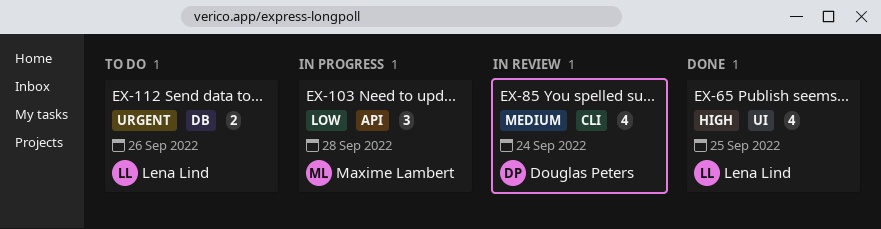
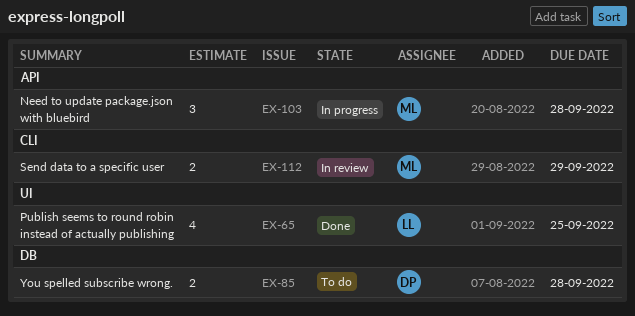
EX-85, status: In review -> To do
EX-85, label: CLI -> DB
EX-85, estimate: 4 -> 2
EX-85, due: Sep 24 -> Sep 28
EX-112, status: To do -> In review
EX-112, owner: Lena Lind -> Maxime Lambert
EX-112, label: DB -> CLI
EX-112, due: Sep 26 -> Sep 29

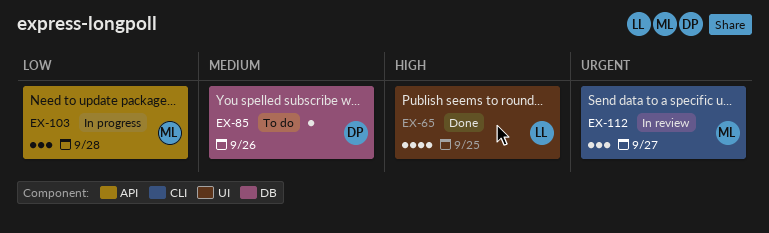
EX-85, estimate: 2 -> 1
EX-85, due: Sep 28 -> Sep 26
EX-112, estimate: 2 -> 3
EX-112, due: Sep 29 -> Sep 27

